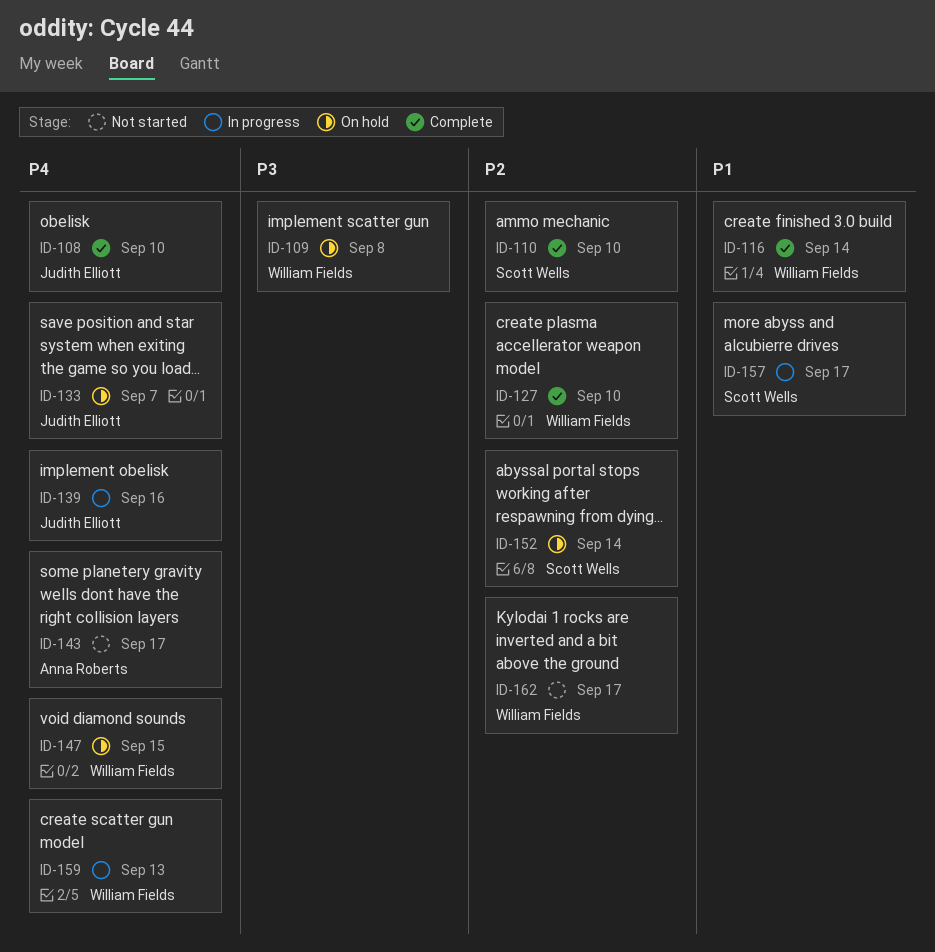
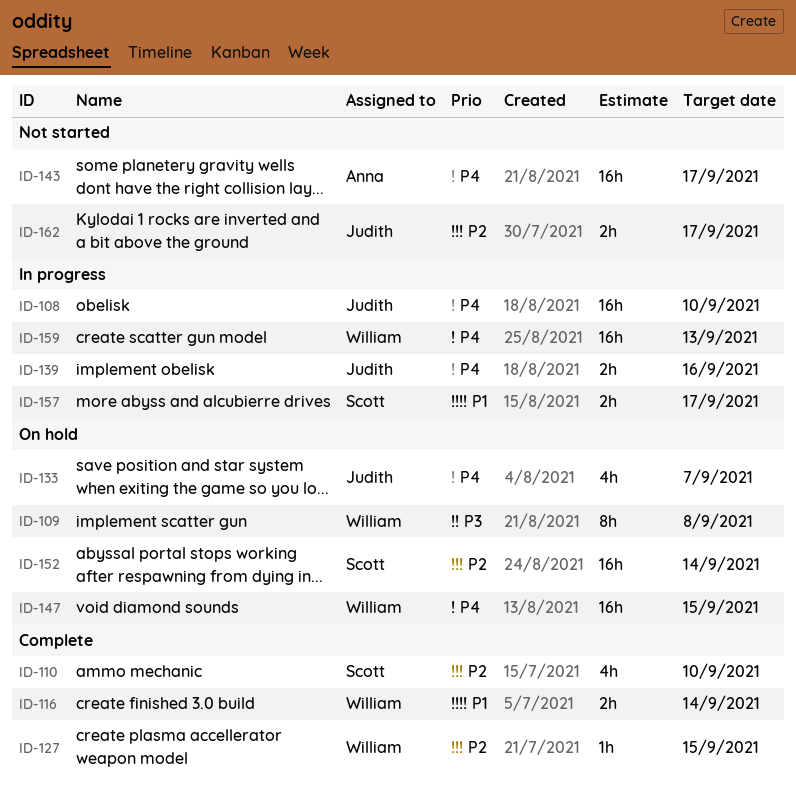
ID-108, status: Complete -> In progress
ID-127, due: Sep 10 -> Sep 15
ID-162, owner: William Fields -> Judith Elliott

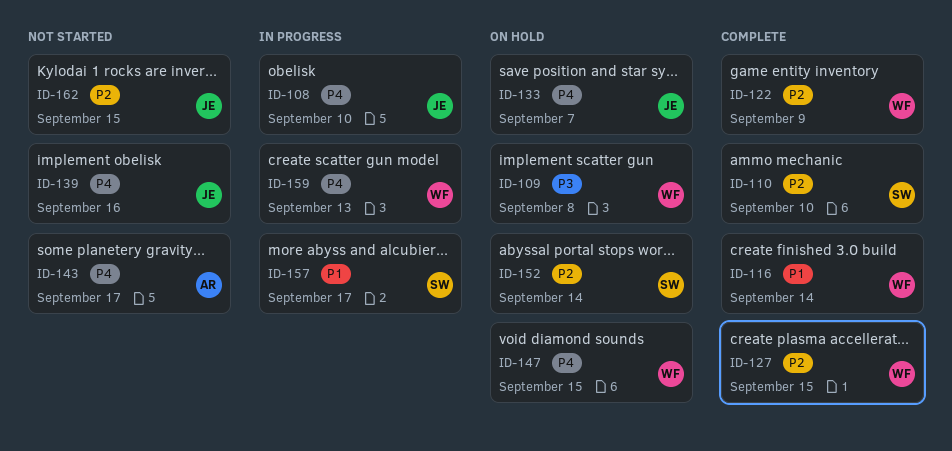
ID-122: none -> present
ID-139, status: In progress -> Not started
ID-162, due: Sep 17 -> Sep 15

